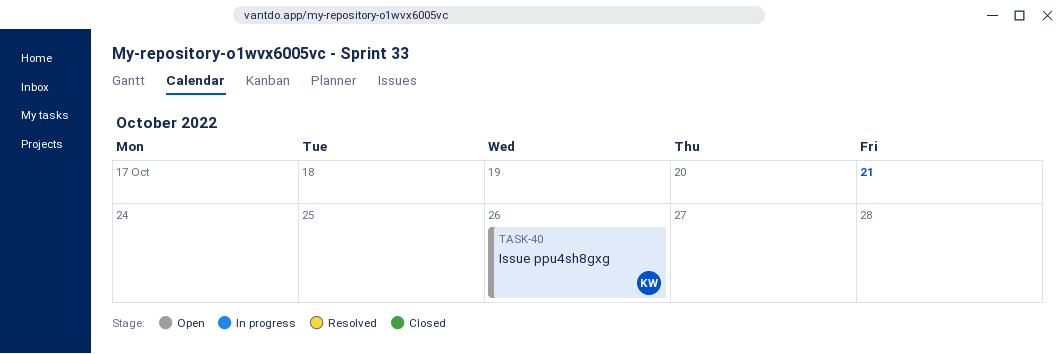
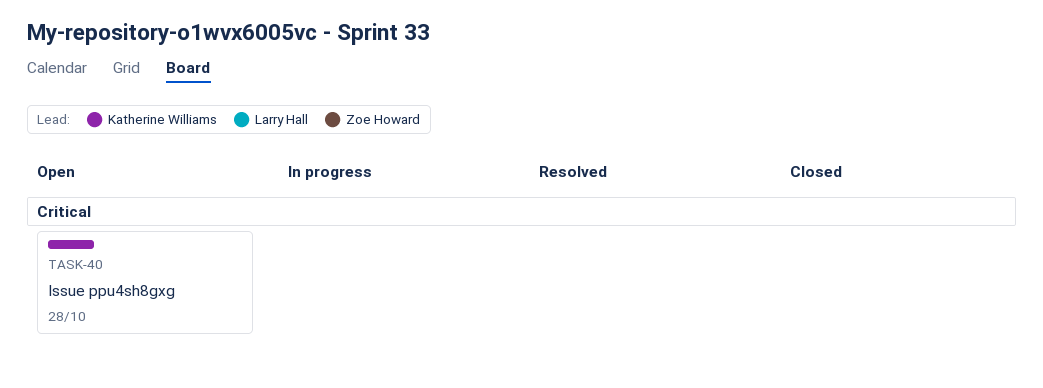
TASK-40, due: Oct 26 -> Oct 28

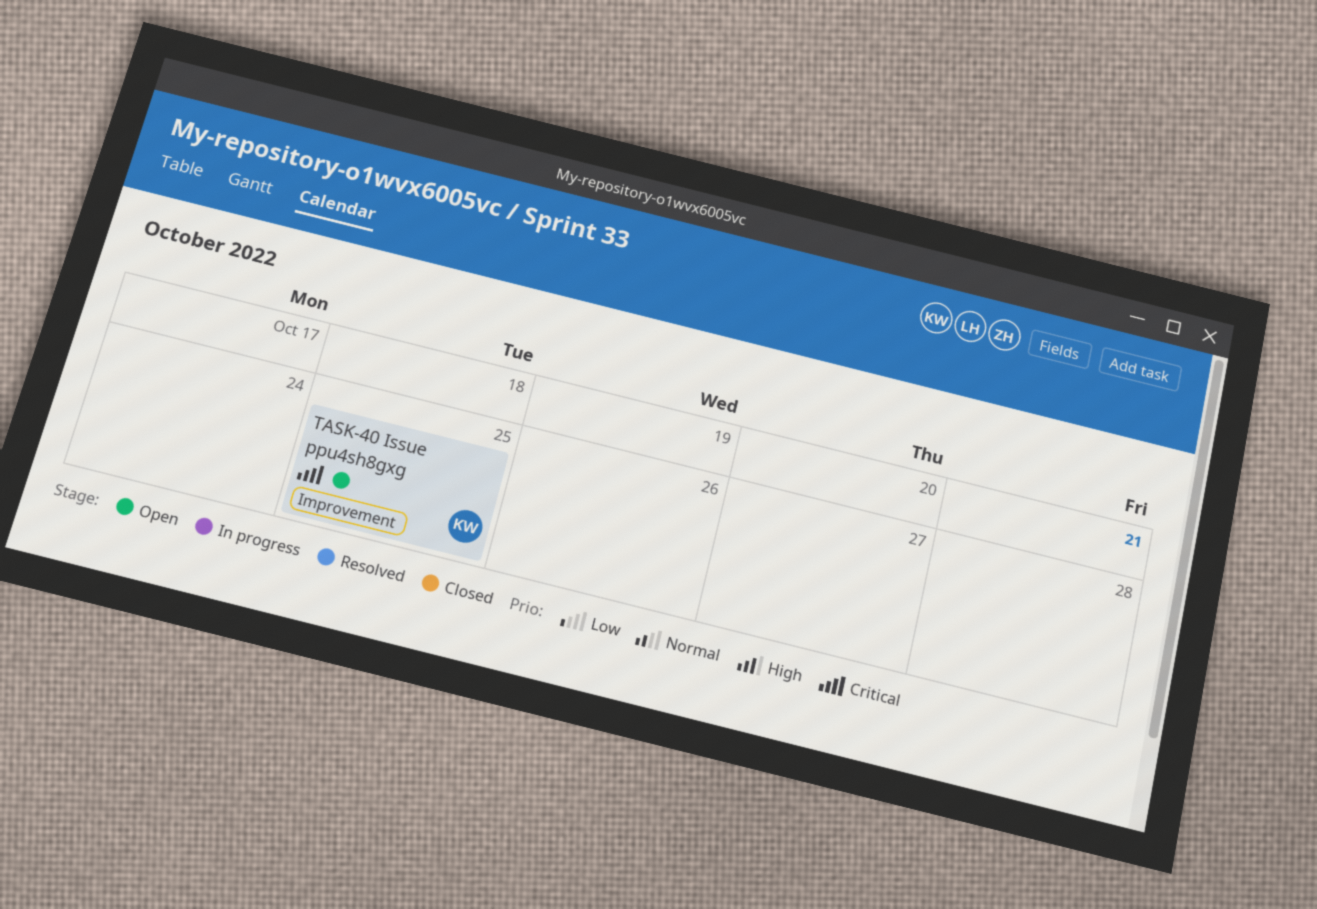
TASK-40, due: Oct 28 -> Oct 25

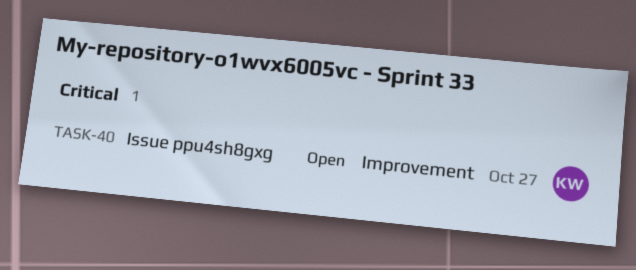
TASK-40, due: Oct 25 -> Oct 27

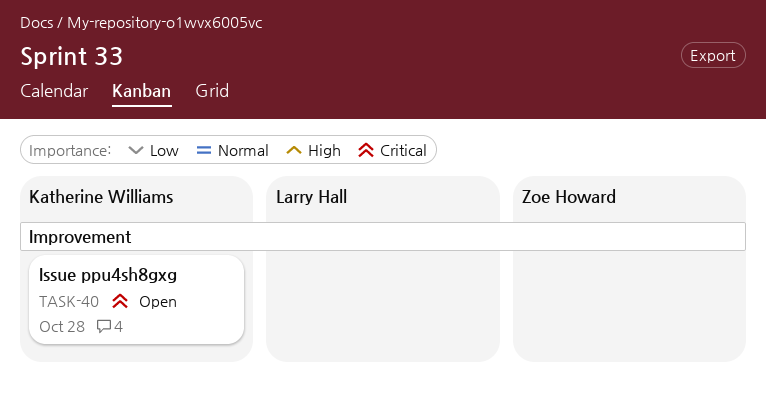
TASK-40, due: Oct 27 -> Oct 28

